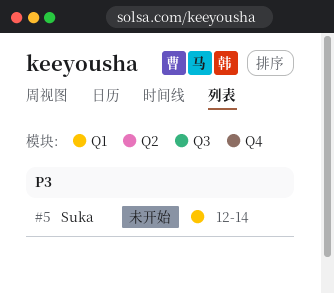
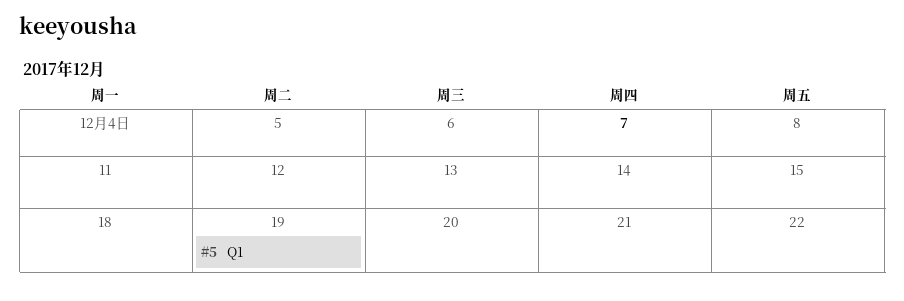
#5, due: Dec 14 -> Dec 19

